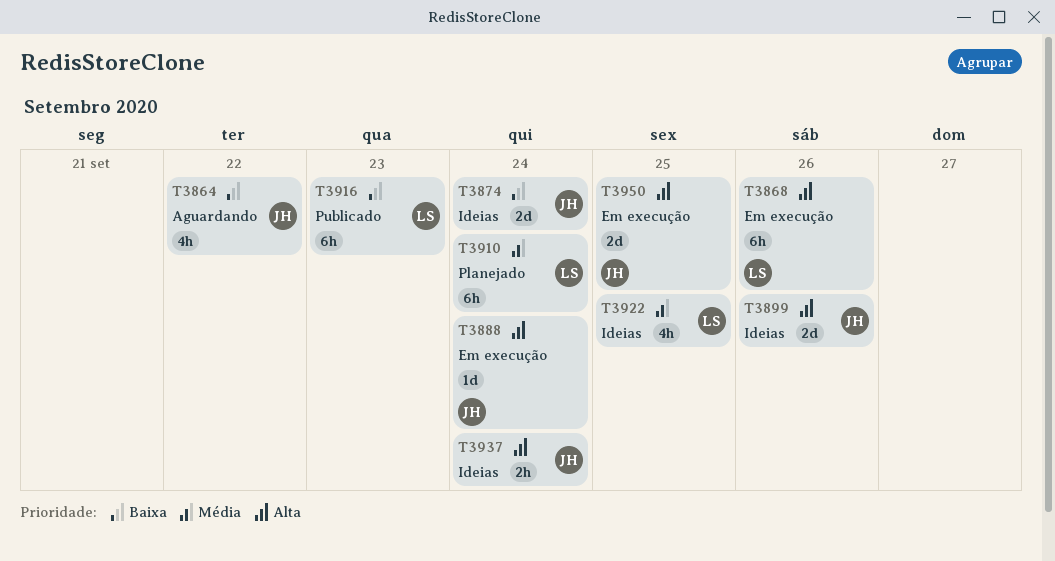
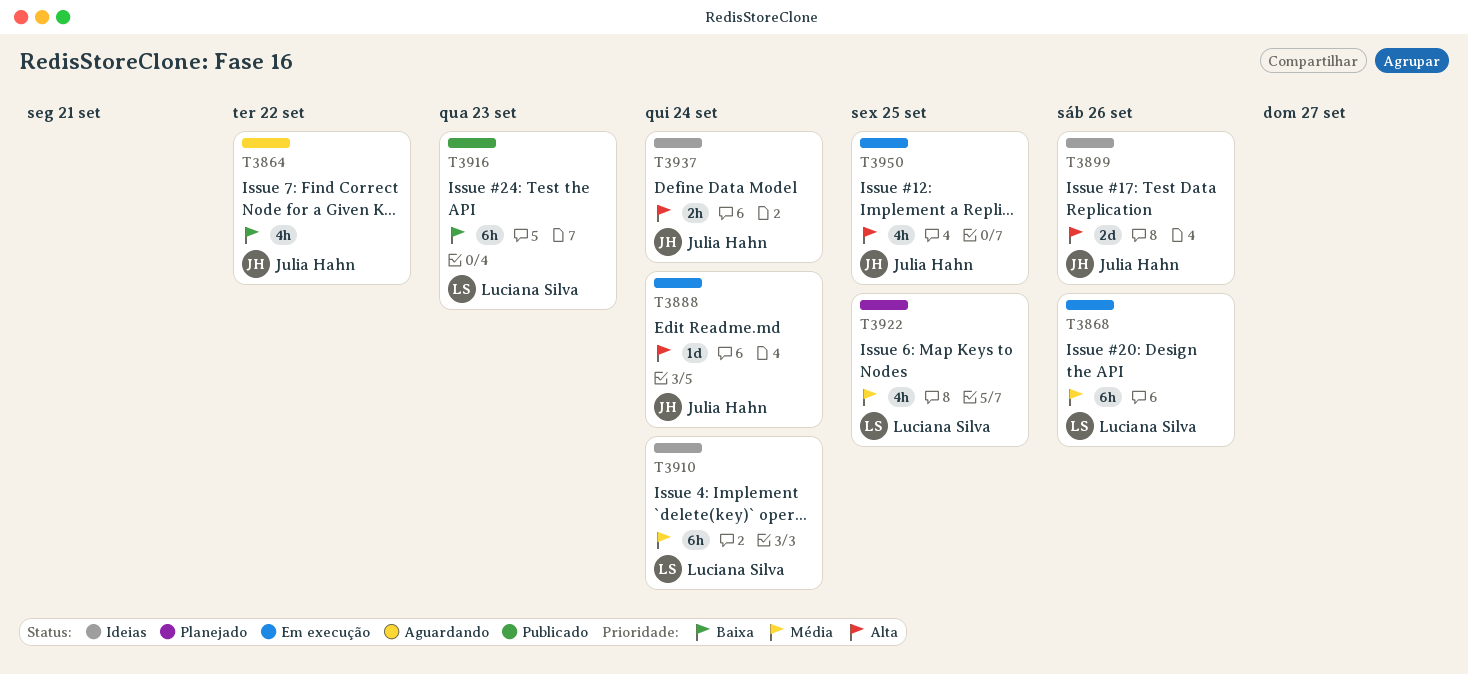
T3868, priority: Alta -> Média
T3874: present -> none
T3910, status: Planejado -> Ideias
T3922, status: Ideias -> Planejado
T3950, estimate: 2d -> 4h

